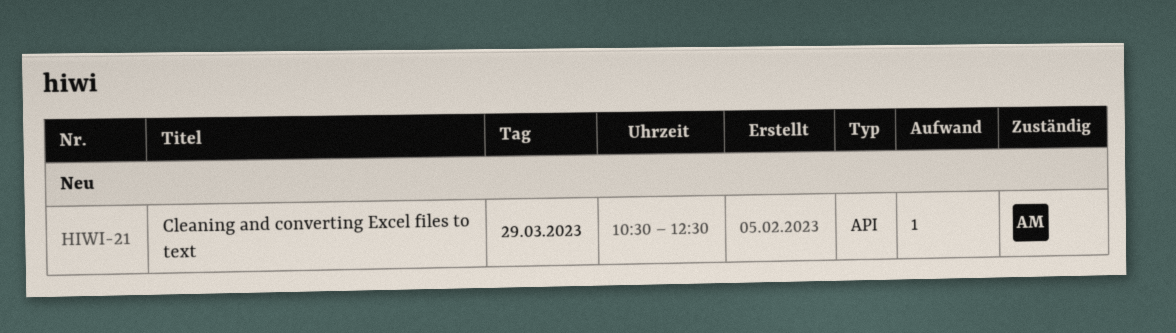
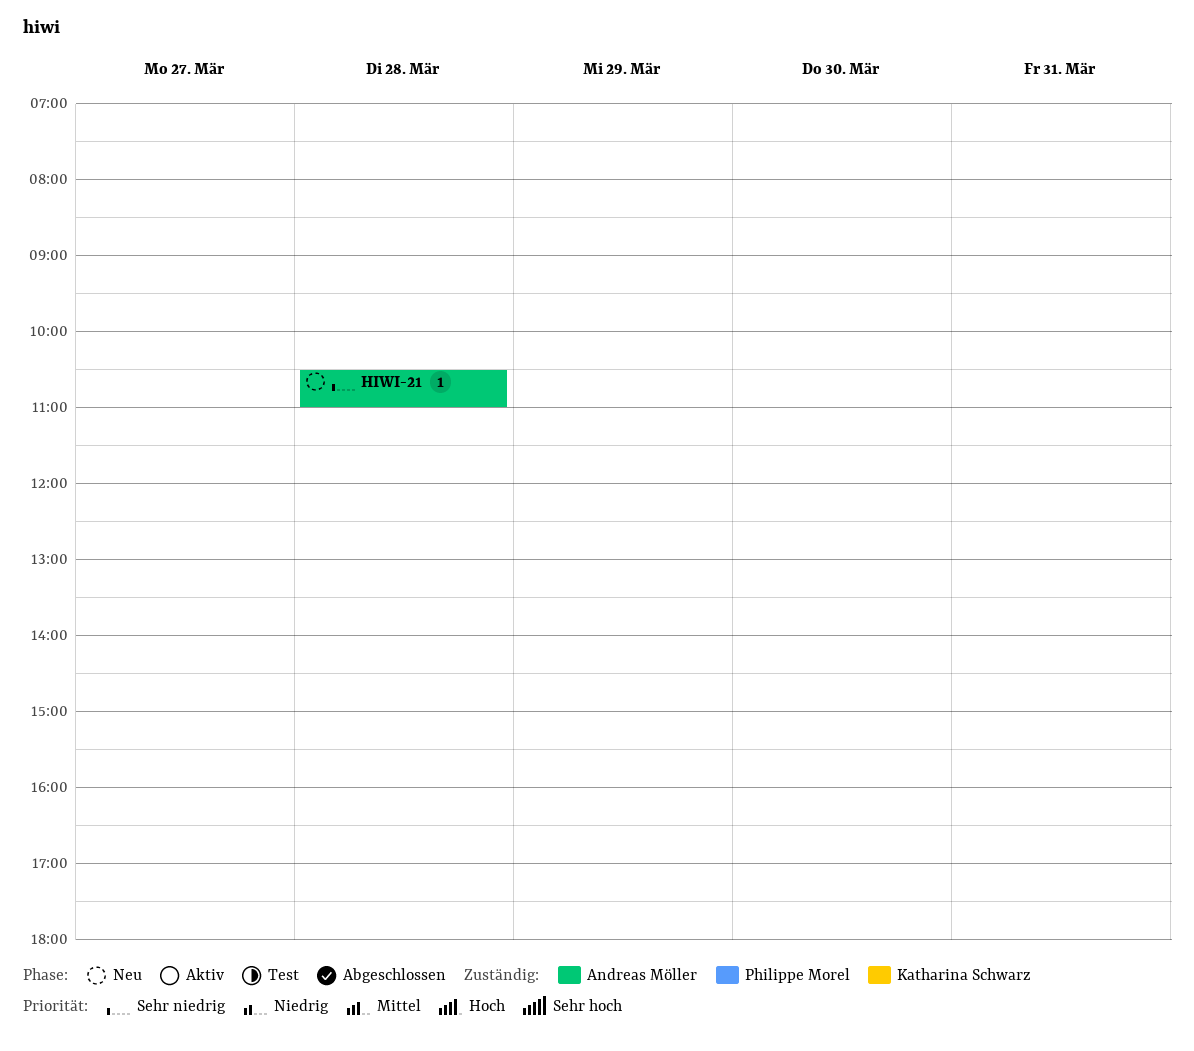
HIWI-21, day: Mar 29 -> Mar 28
HIWI-21, ends: 12:30 -> 11:00

